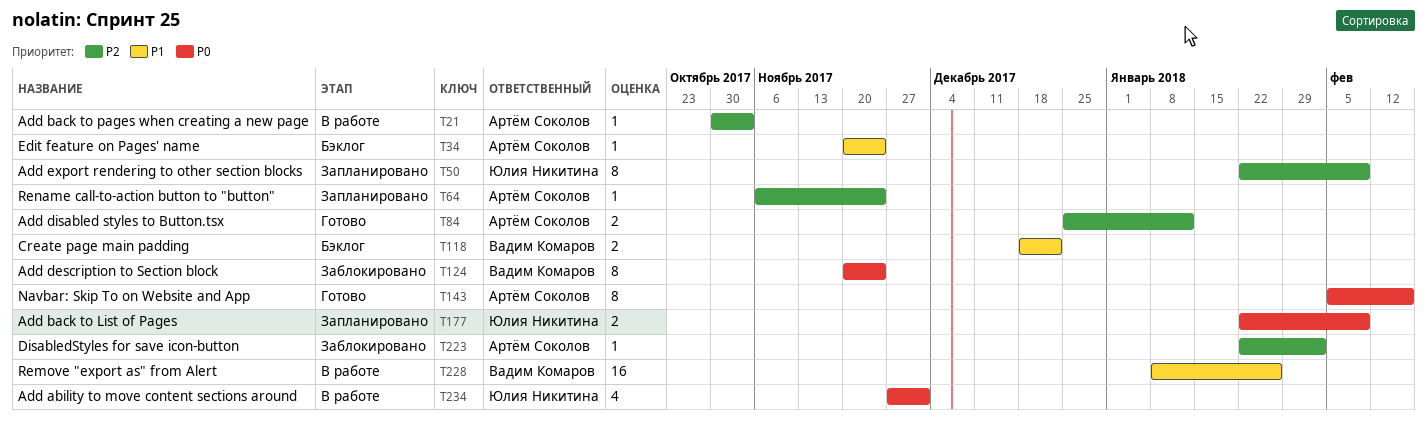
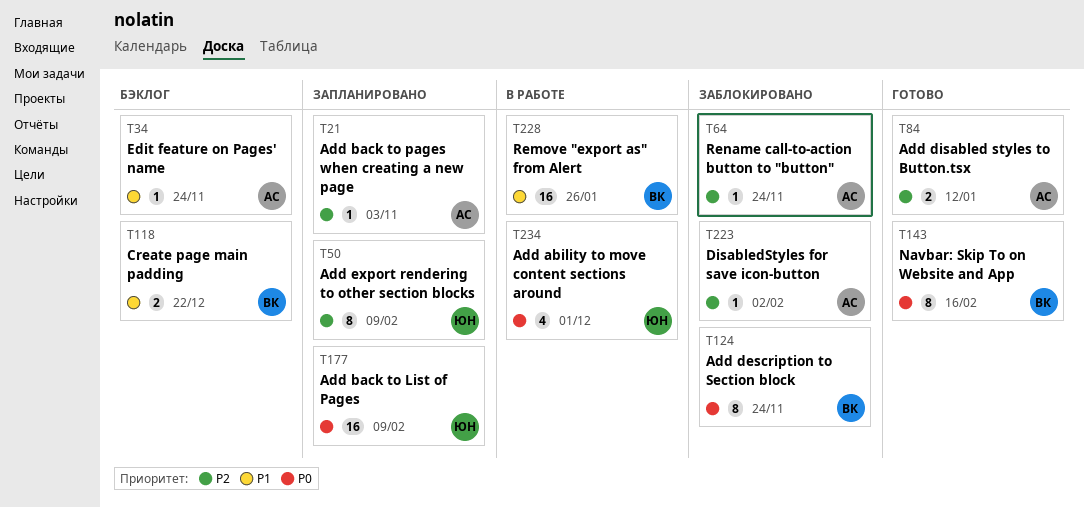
T21, status: В работе -> Запланировано
T64, status: Запланировано -> Заблокировано
T143, owner: Артём Соколов -> Вадим Комаров
T177, estimate: 2 -> 16

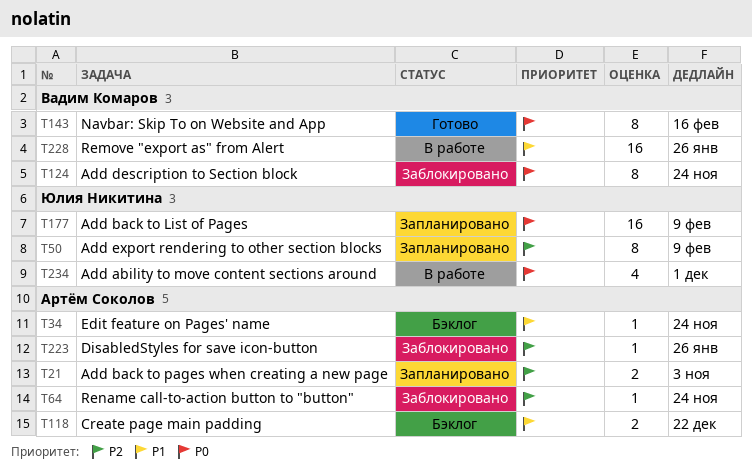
T21, estimate: 1 -> 2
T84: present -> none
T118, owner: Вадим Комаров -> Артём Соколов
T223, due: Feb 2 -> Jan 26

